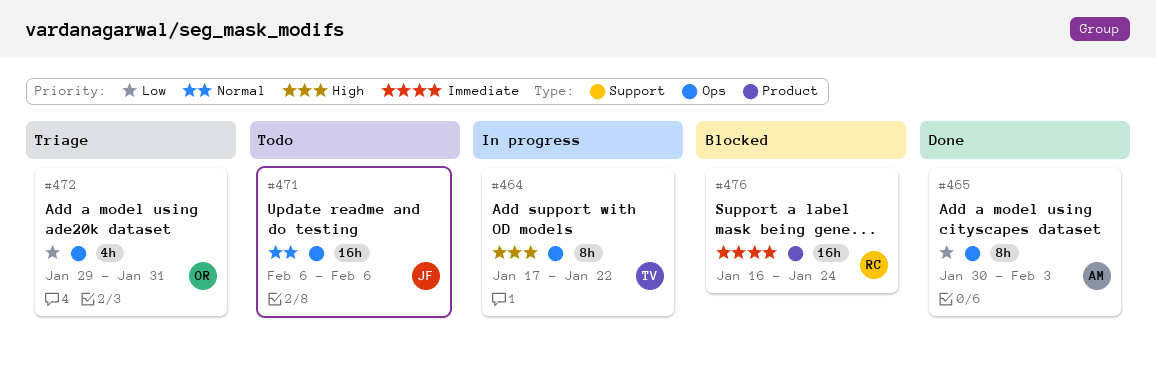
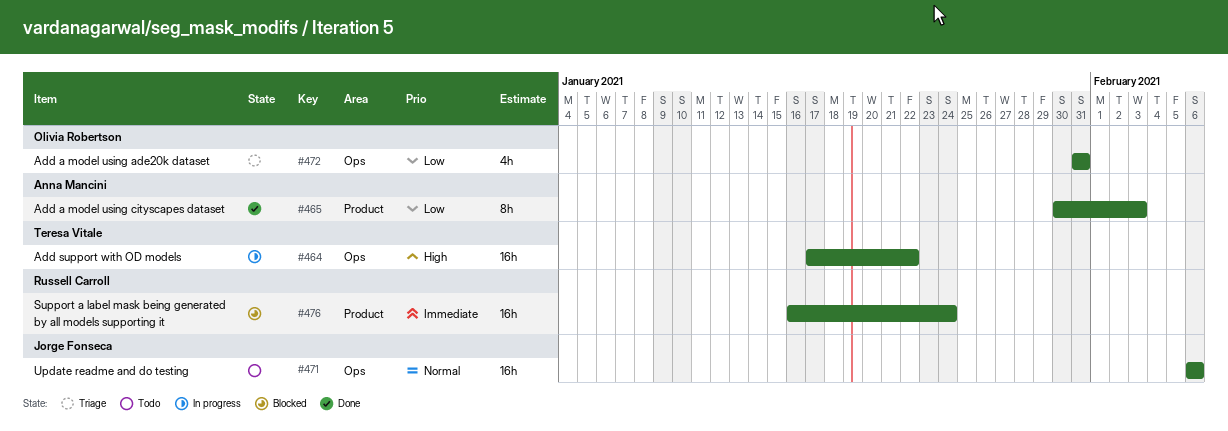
#464, estimate: 8h -> 16h
#465, label: Ops -> Product
#472, start: Jan 29 -> Jan 31

